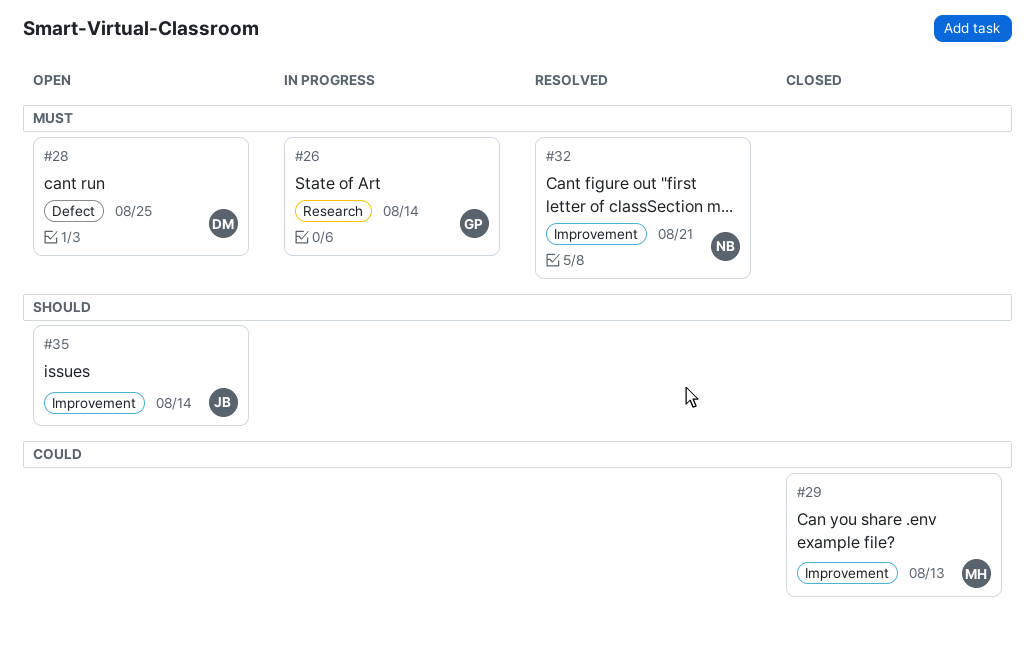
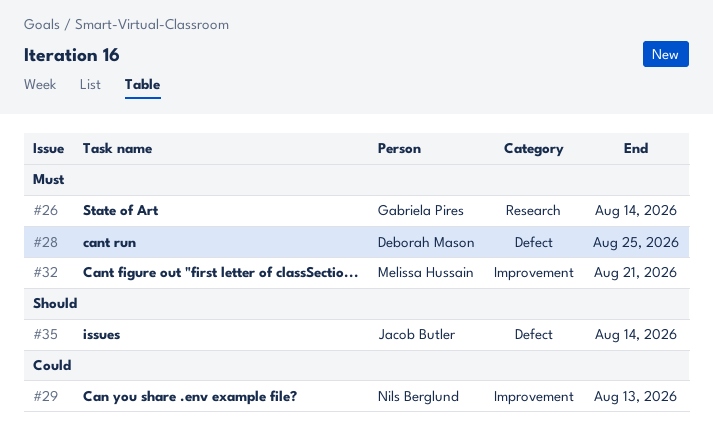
#29, owner: Melissa Hussain -> Nils Berglund
#32, owner: Nils Berglund -> Melissa Hussain
#35, label: Improvement -> Defect

